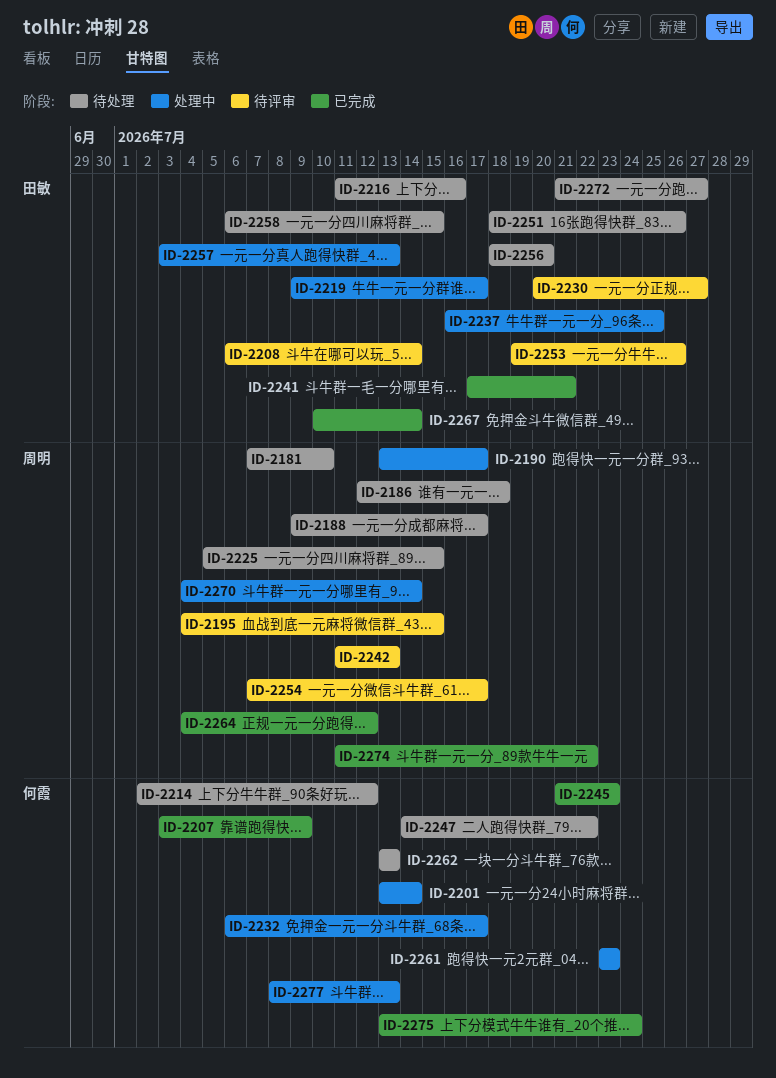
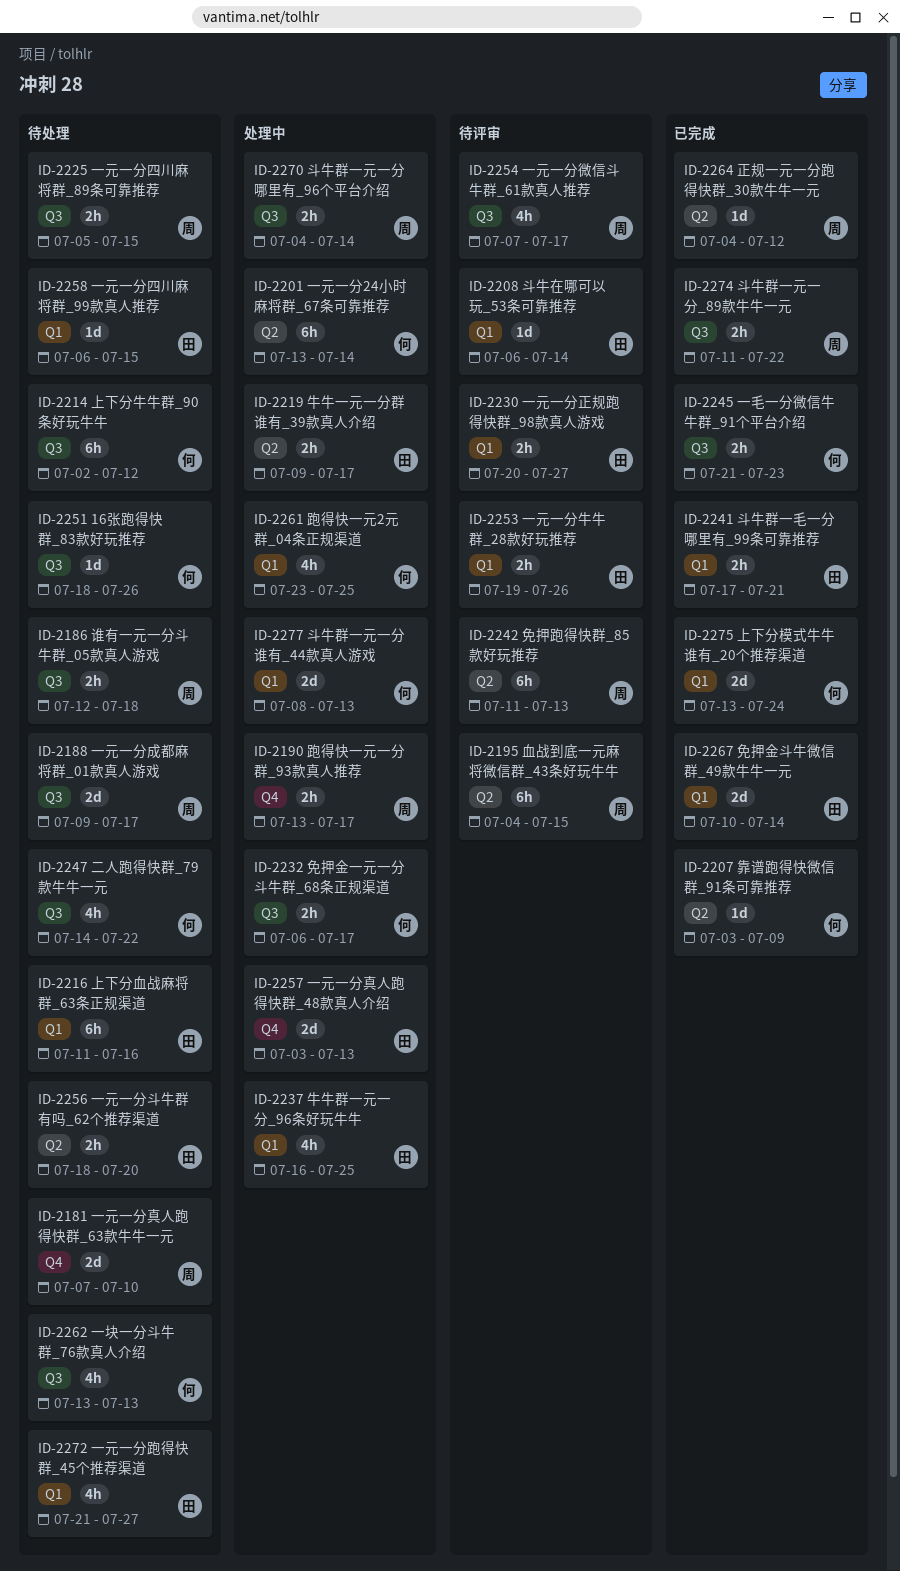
ID-2251, owner: 田敏 -> 何霞
ID-2261, due: Jul 23 -> Jul 25

